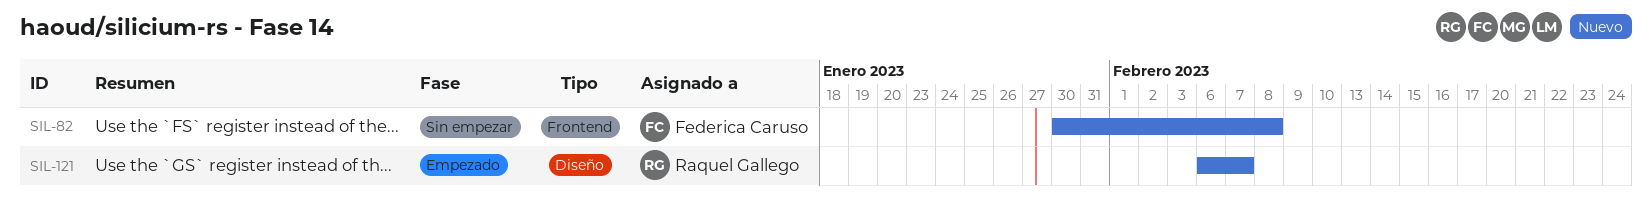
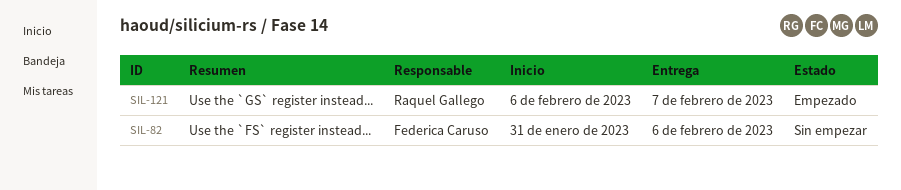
SIL-82, start: Jan 30 -> Jan 31
SIL-82, due: Feb 8 -> Feb 6

